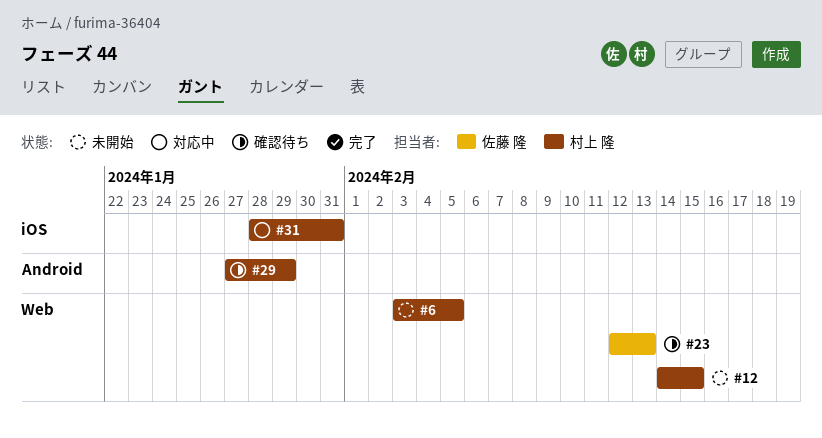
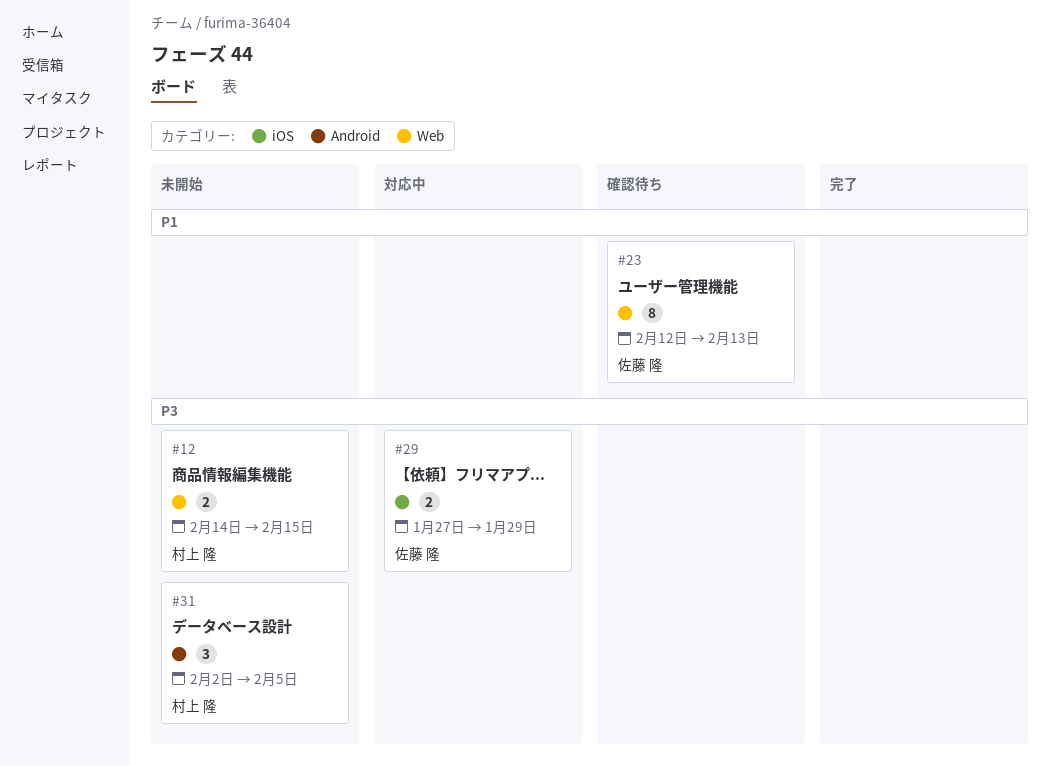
#6: present -> none
#29, status: 確認待ち -> 対応中
#29, owner: 村上 隆 -> 佐藤 隆
#29, label: Android -> iOS
#31, status: 対応中 -> 未開始
#31, label: iOS -> Android
#31, start: Jan 28 -> Feb 2
#31, due: Jan 31 -> Feb 5

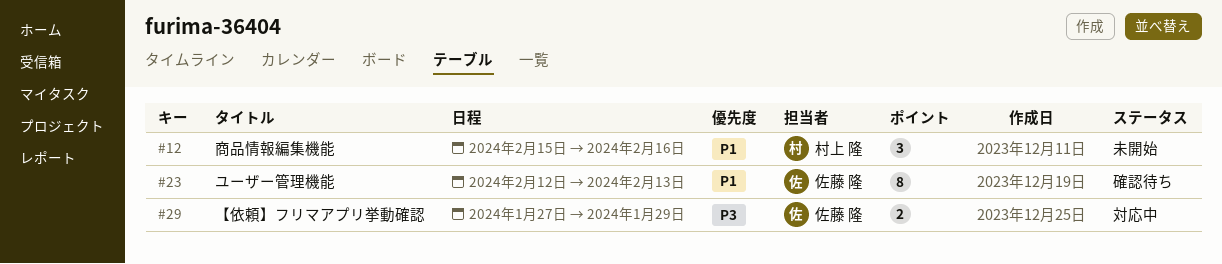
#12, priority: P3 -> P1
#12, estimate: 2 -> 3
#12, start: Feb 14 -> Feb 15
#12, due: Feb 15 -> Feb 16
#31: present -> none

